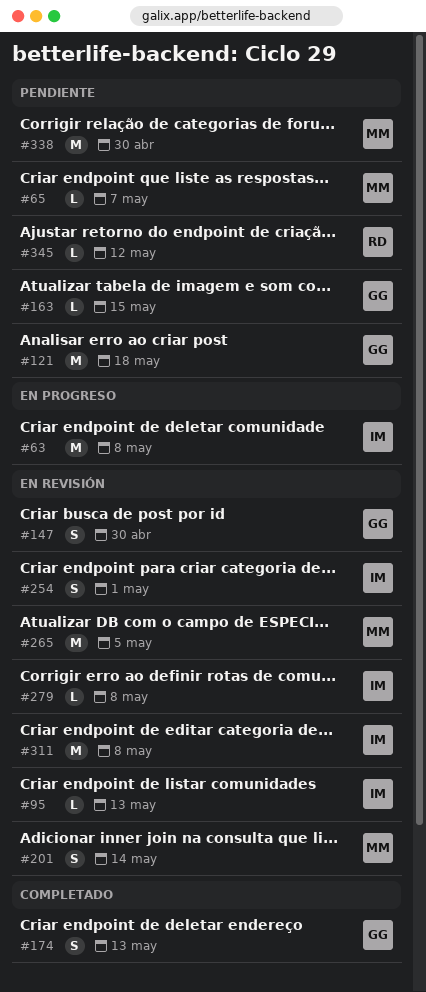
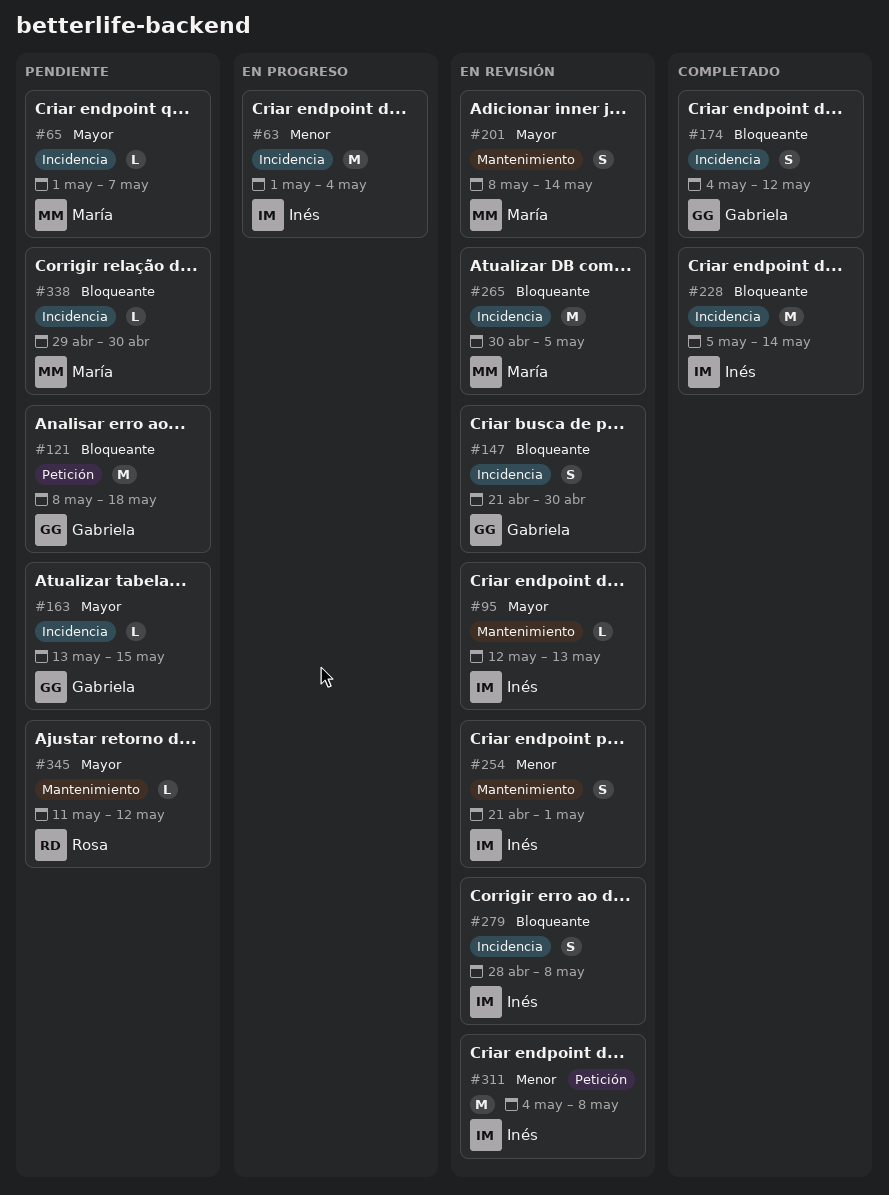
#63, due: May 8 -> May 4
#174, due: May 13 -> May 12
#228: none -> present
#279, estimate: L -> S
#338, estimate: M -> L

